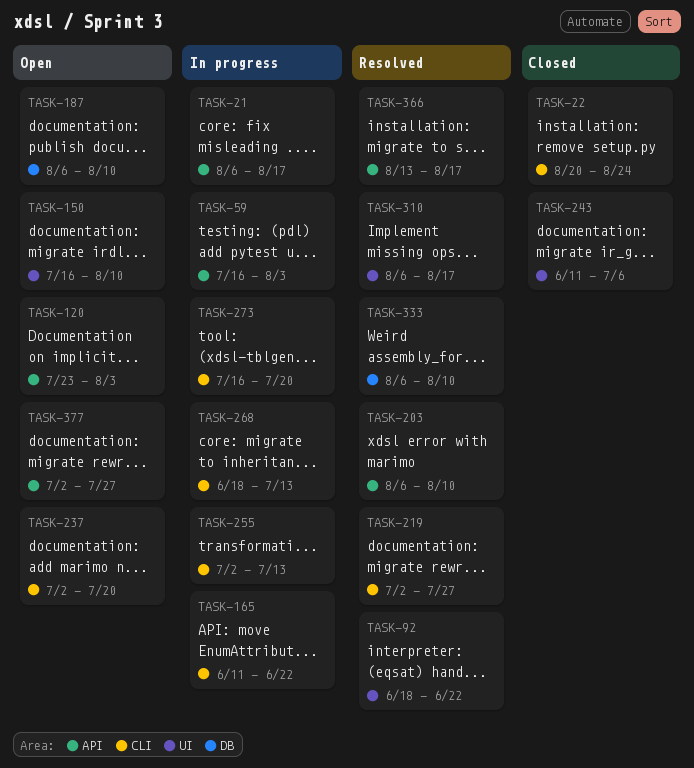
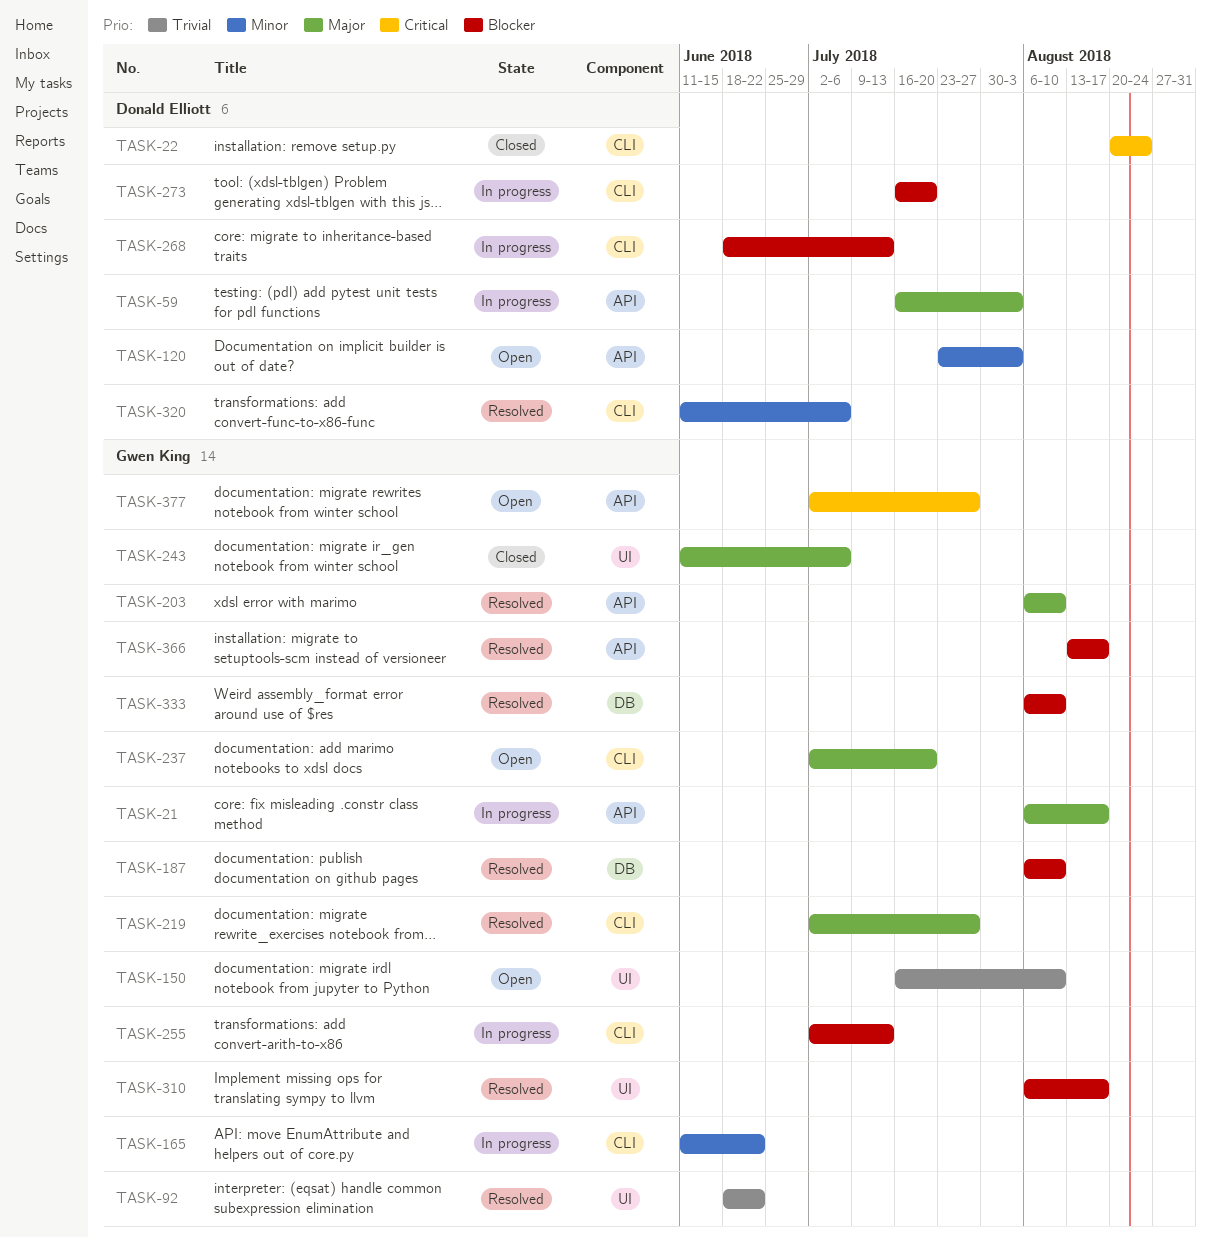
TASK-187, status: Open -> Resolved
TASK-320: none -> present

